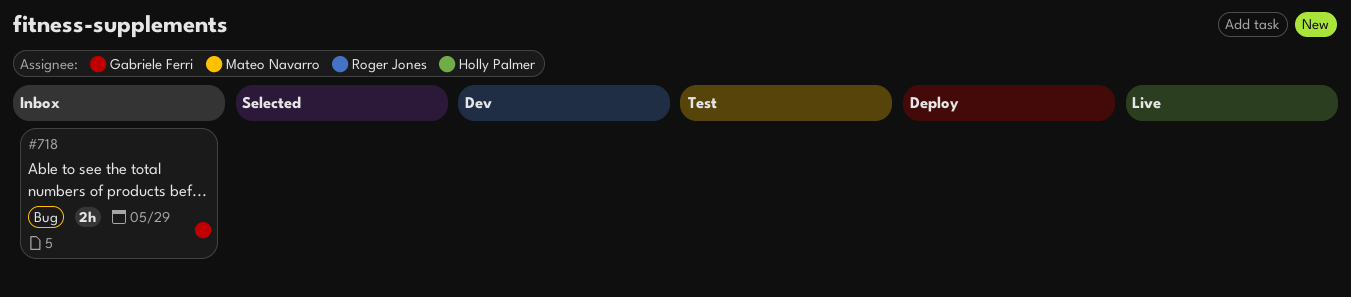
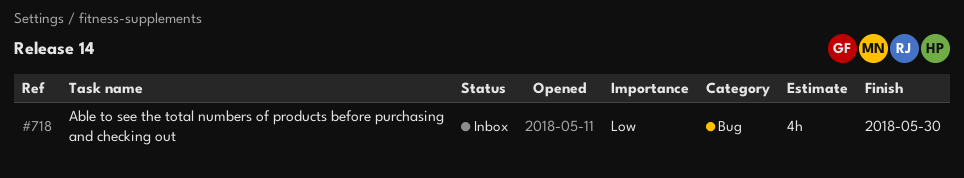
#718, estimate: 2h -> 4h
#718, due: May 29 -> May 30

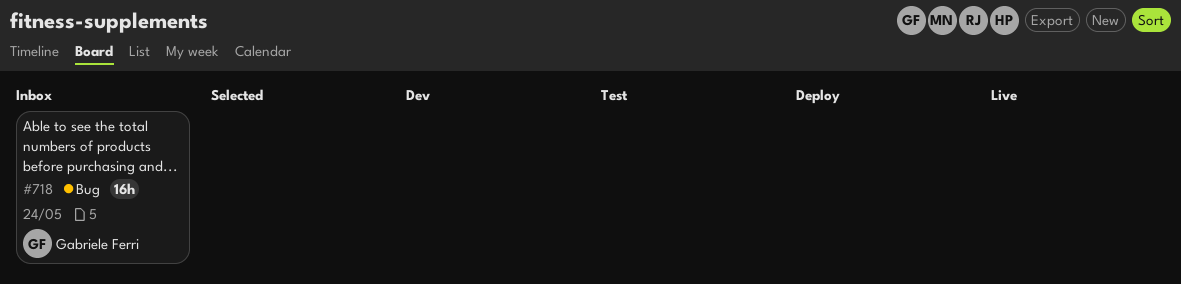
#718, estimate: 4h -> 16h
#718, due: May 30 -> May 24

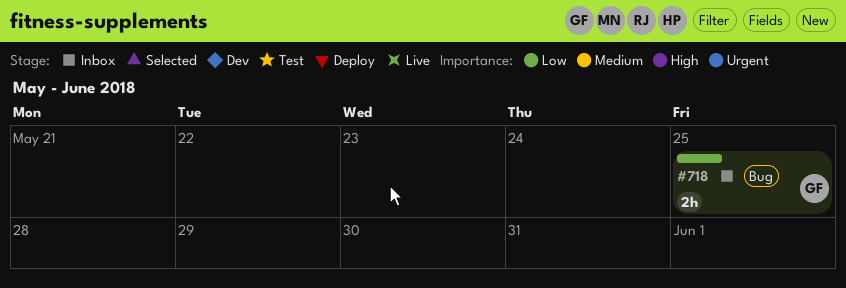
#718, estimate: 16h -> 2h
#718, due: May 24 -> May 25

